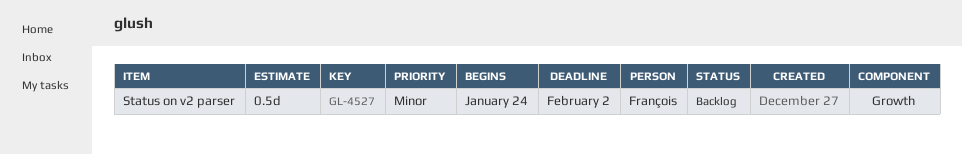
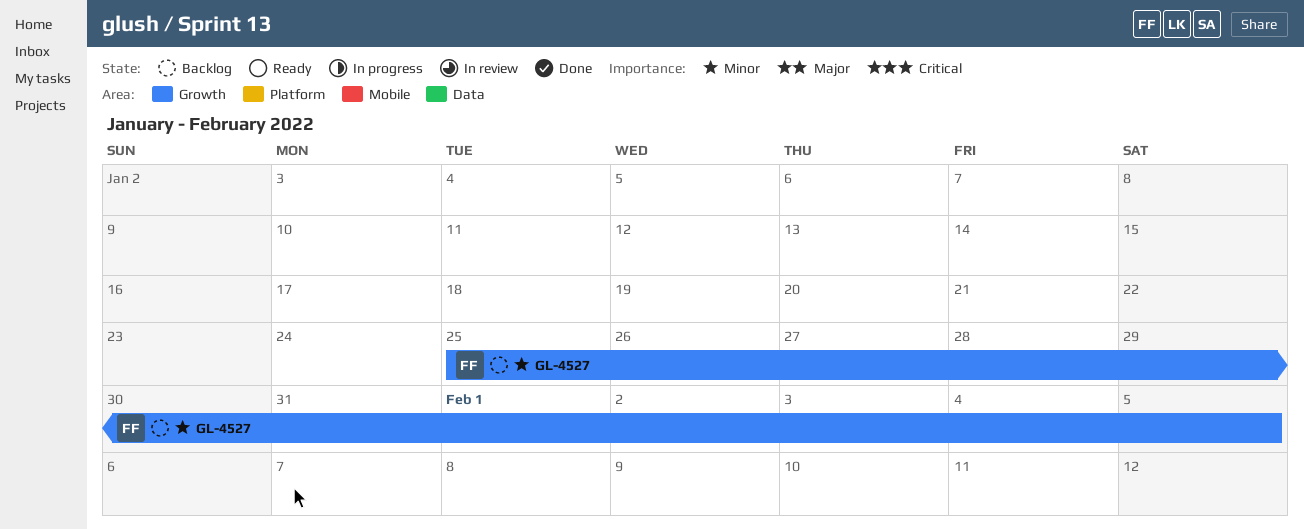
GL-4527, start: Jan 24 -> Jan 25
GL-4527, due: Feb 2 -> Feb 5

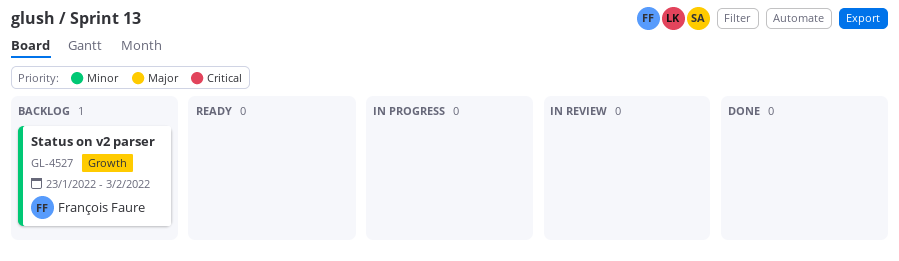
GL-4527, start: Jan 25 -> Jan 23
GL-4527, due: Feb 5 -> Feb 3

